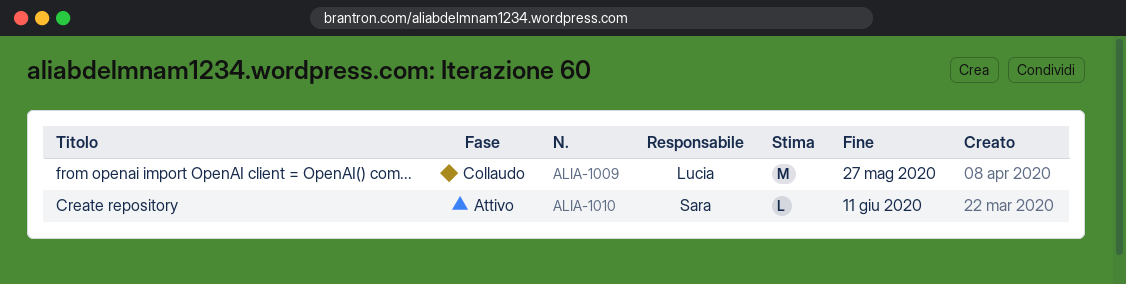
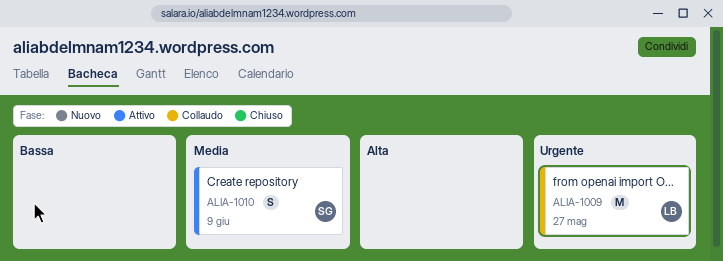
ALIA-1010, estimate: L -> S
ALIA-1010, due: Jun 11 -> Jun 9

